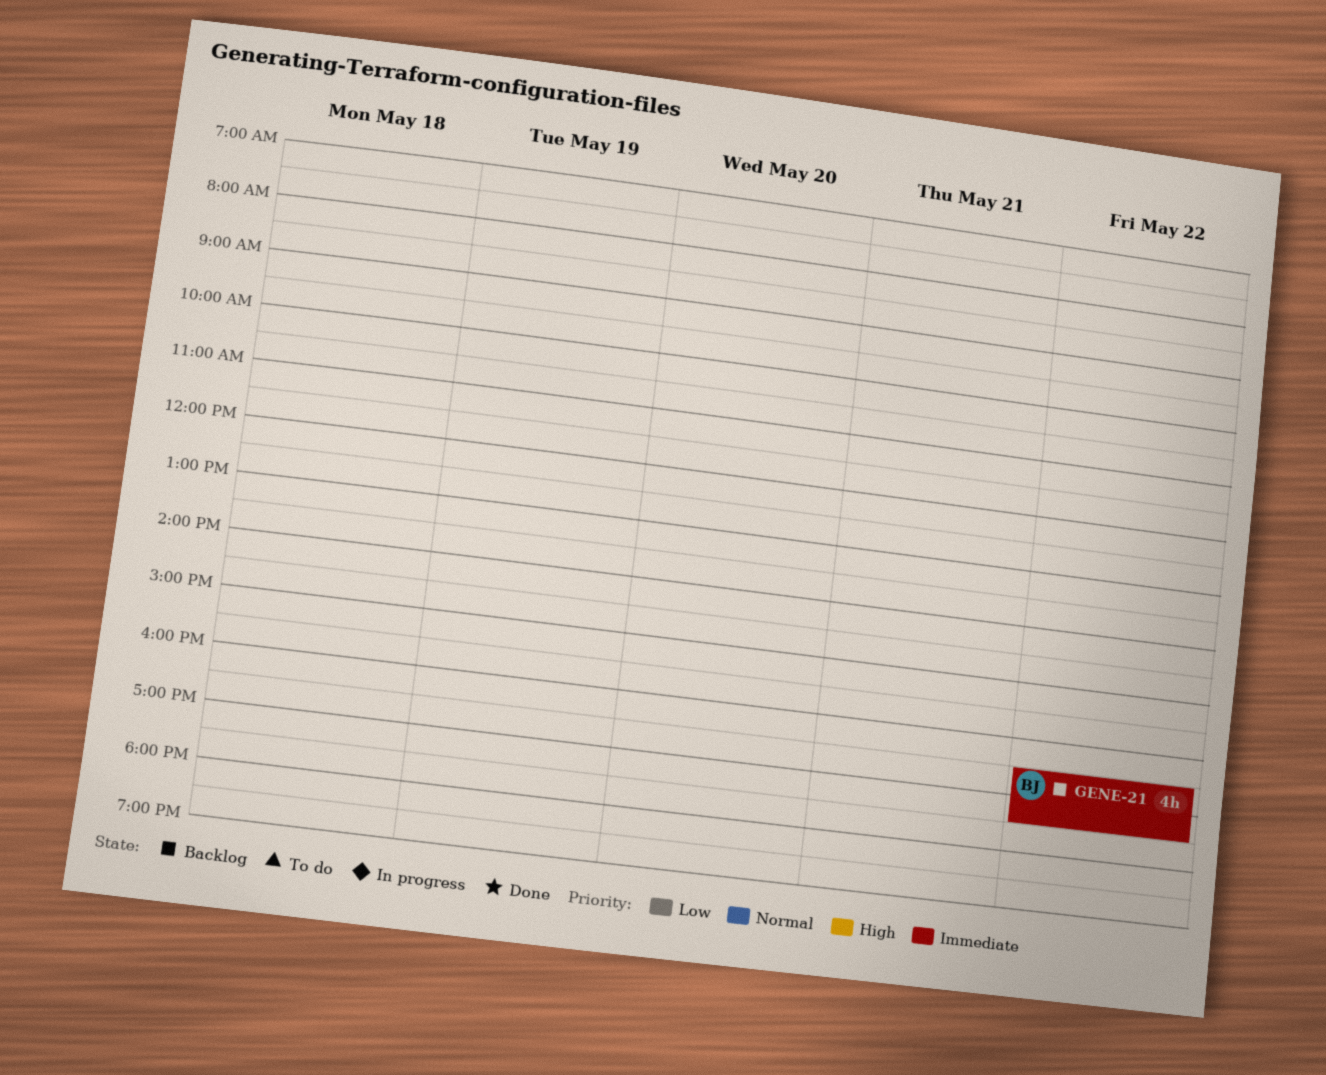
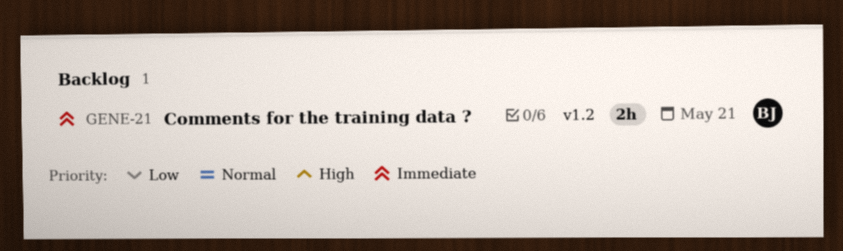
GENE-21, estimate: 4h -> 2h
GENE-21, day: May 22 -> May 21

